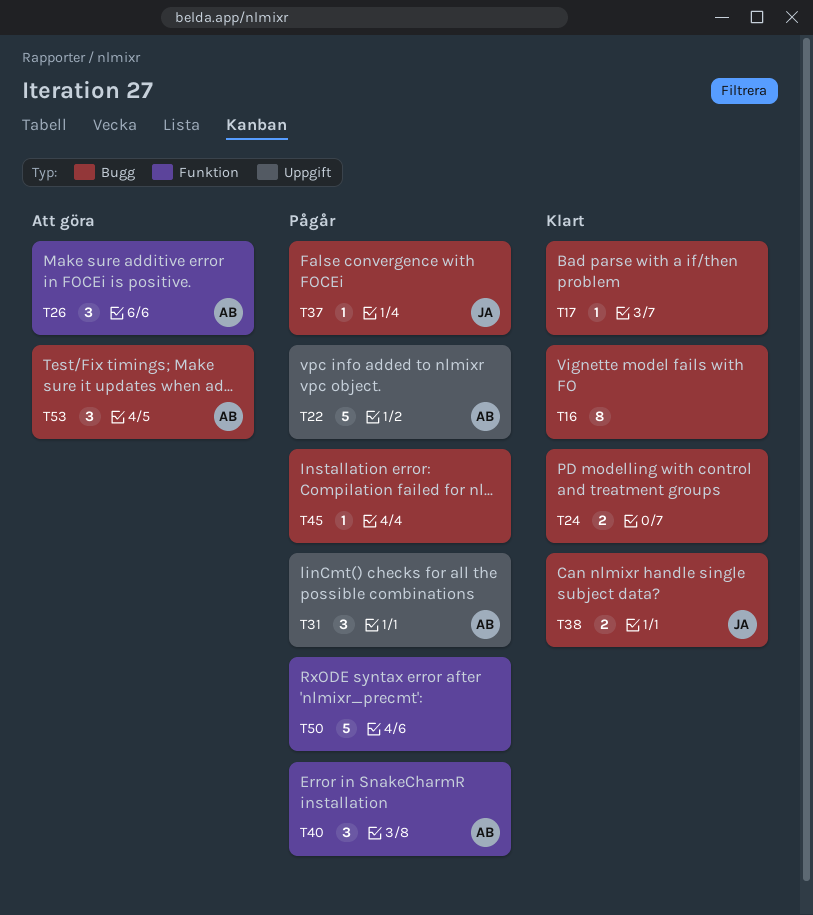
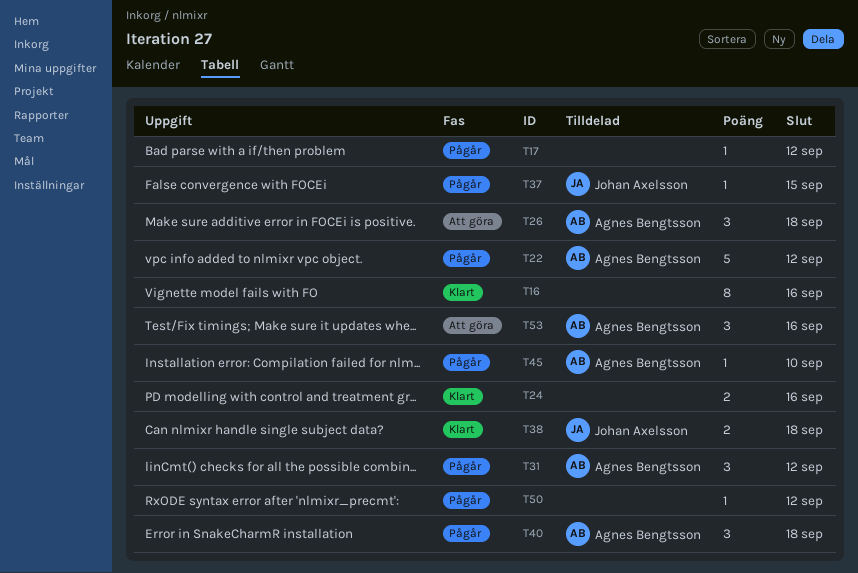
T17, status: Klart -> Pågår
T45, owner: none -> Agnes Bengtsson
T50, estimate: 5 -> 1

